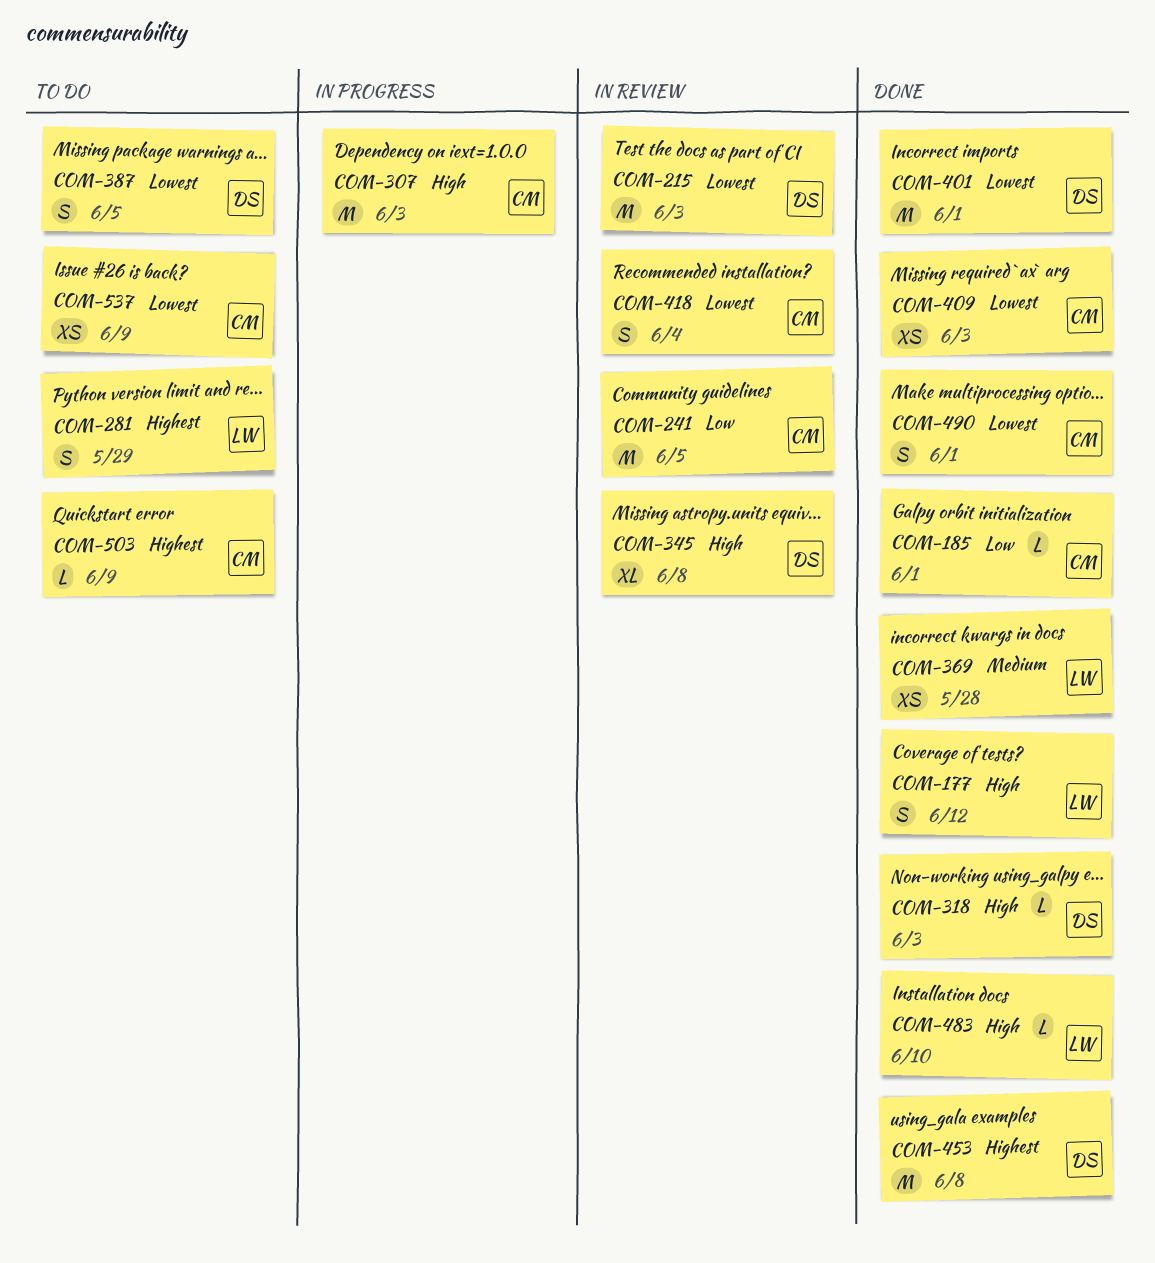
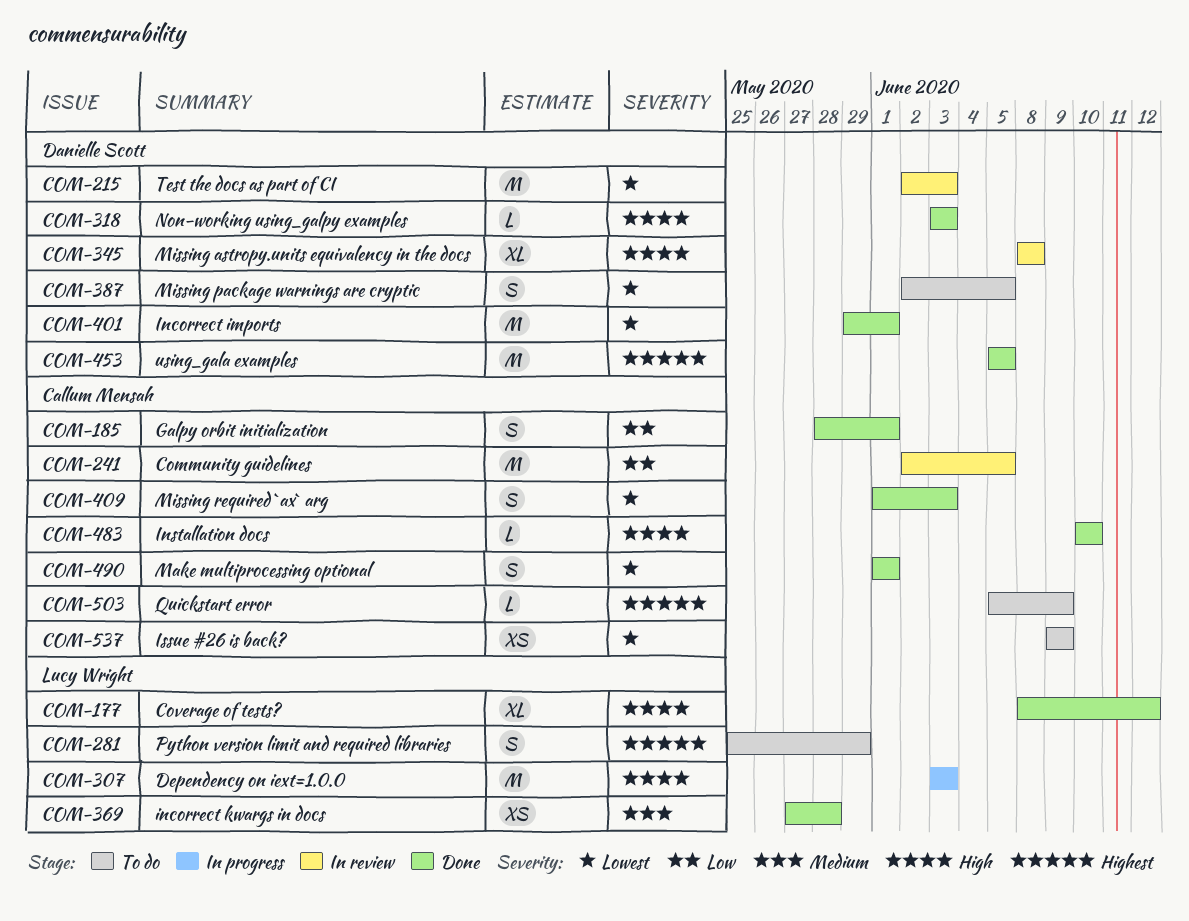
COM-177, estimate: S -> XL
COM-185, estimate: L -> S
COM-307, owner: Callum Mensah -> Lucy Wright
COM-409, estimate: XS -> S
COM-418: present -> none
COM-453, due: Jun 8 -> Jun 5
COM-483, owner: Lucy Wright -> Callum Mensah

